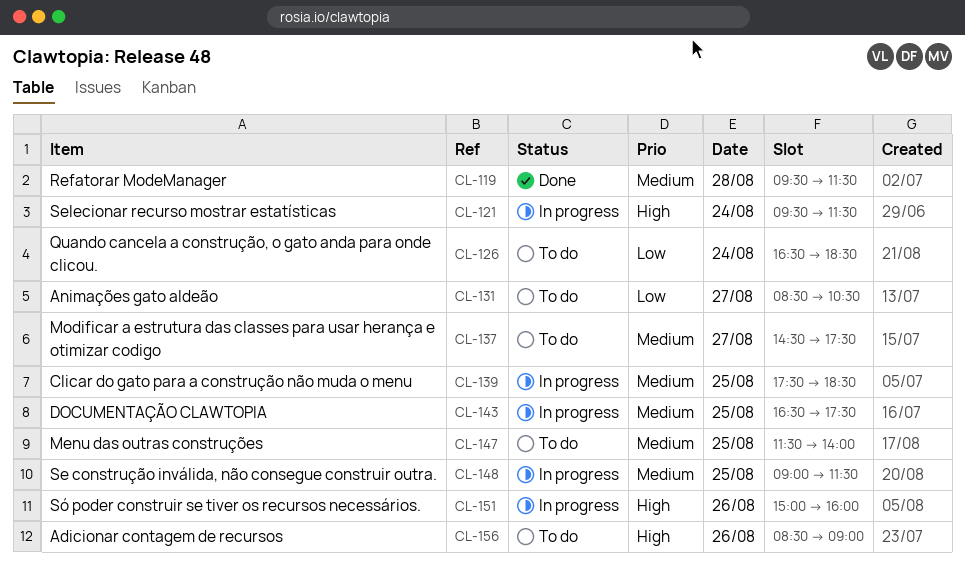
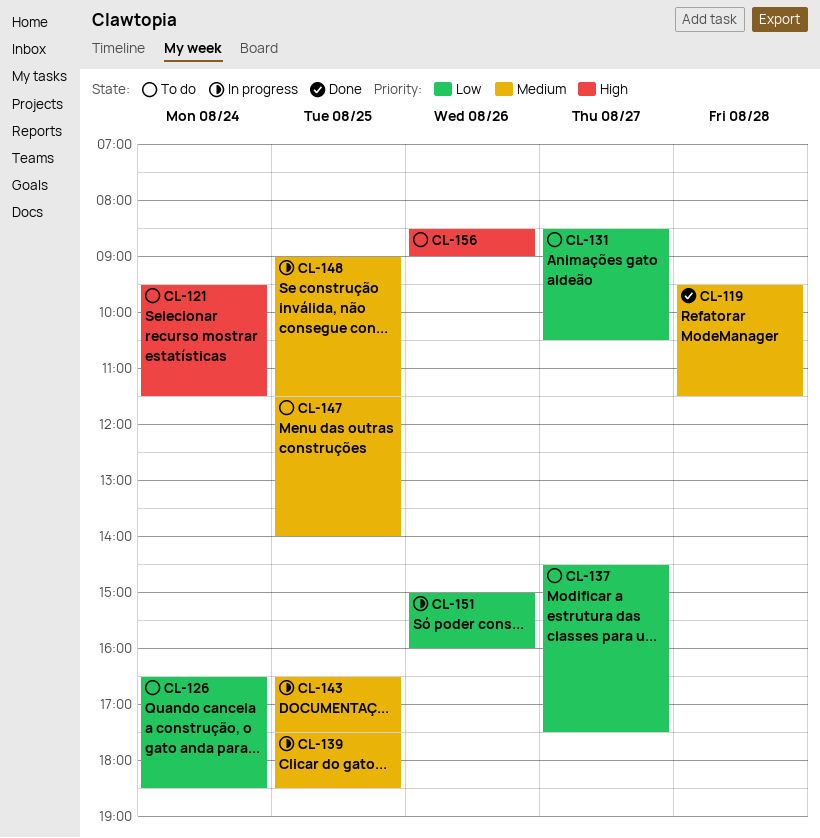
CL-121, status: In progress -> To do
CL-137, priority: Medium -> Low
CL-151, priority: High -> Low

